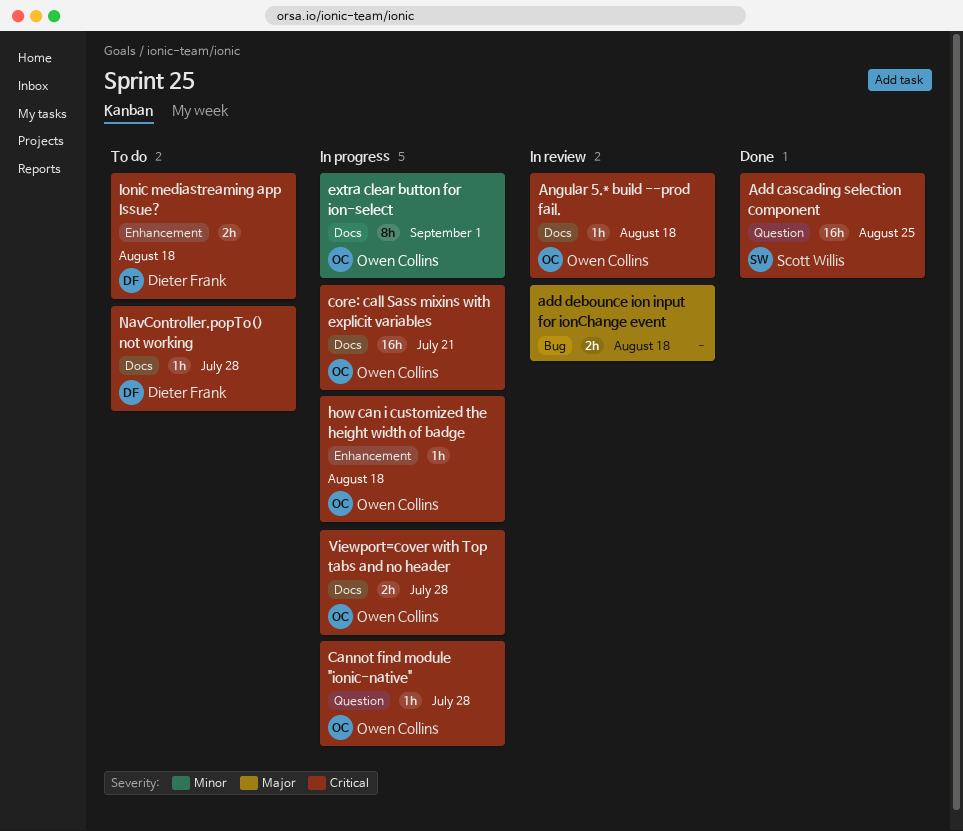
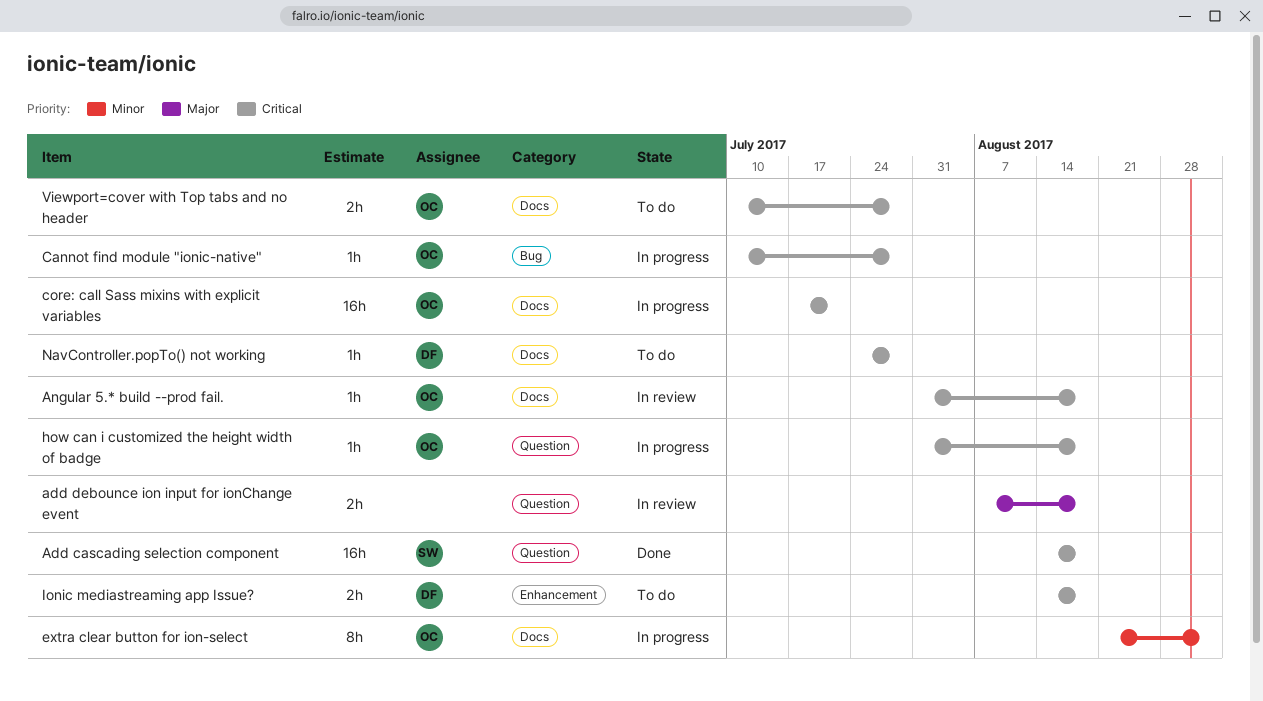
Add cascading selection component, due: Aug 25 -> Aug 18
add debounce ion input for ionChange event, label: Bug -> Question
Cannot find module "ionic-native", label: Question -> Bug
how can i customized the height width of badge, label: Enhancement -> Question
Viewport=cover with Top tabs and no header, status: In progress -> To do

